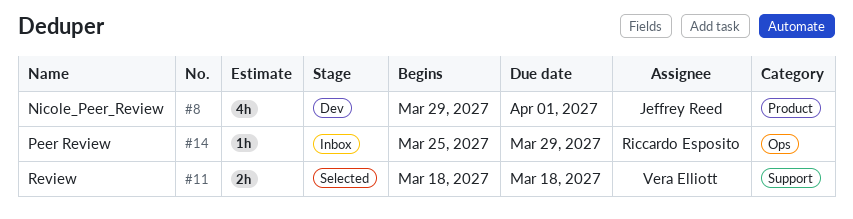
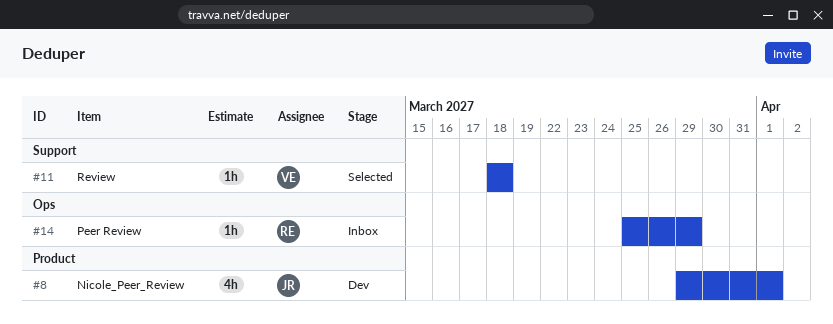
#11, estimate: 2h -> 1h

